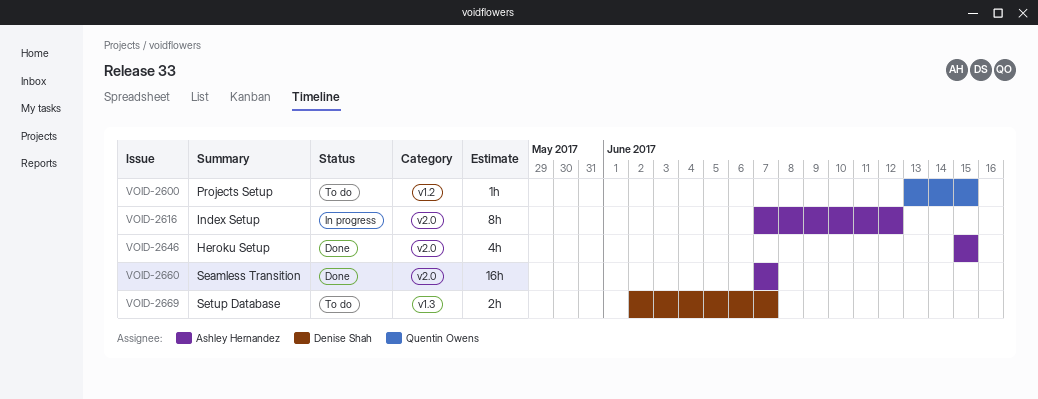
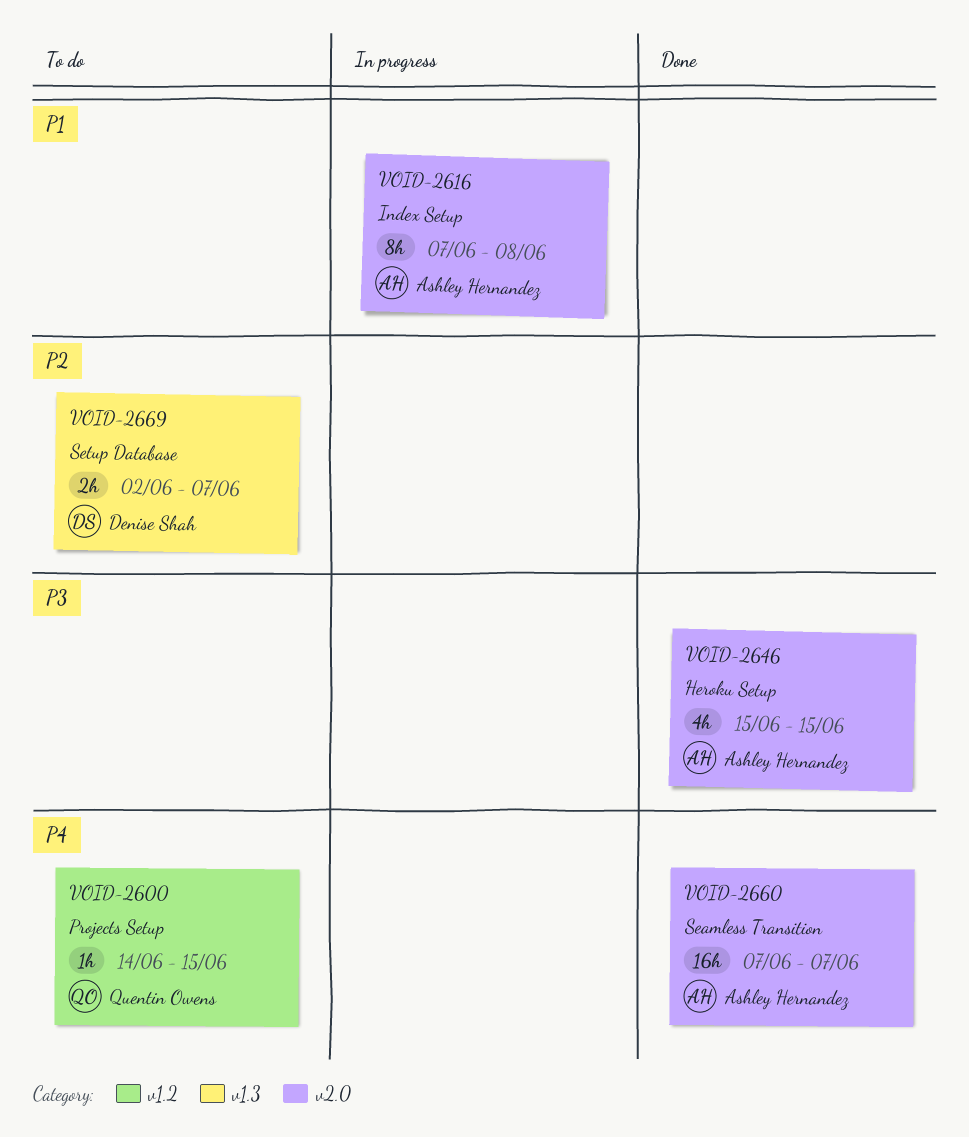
VOID-2600, start: Jun 13 -> Jun 14
VOID-2616, due: Jun 12 -> Jun 8

